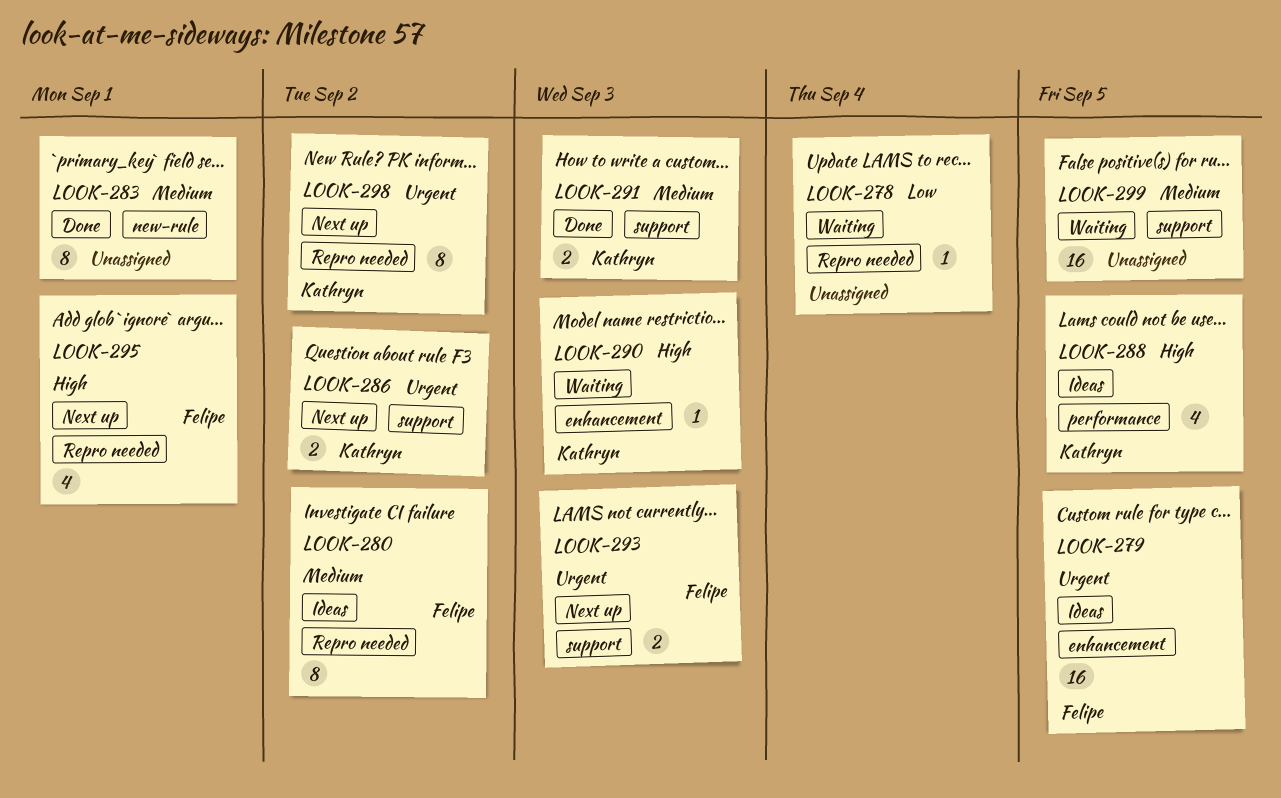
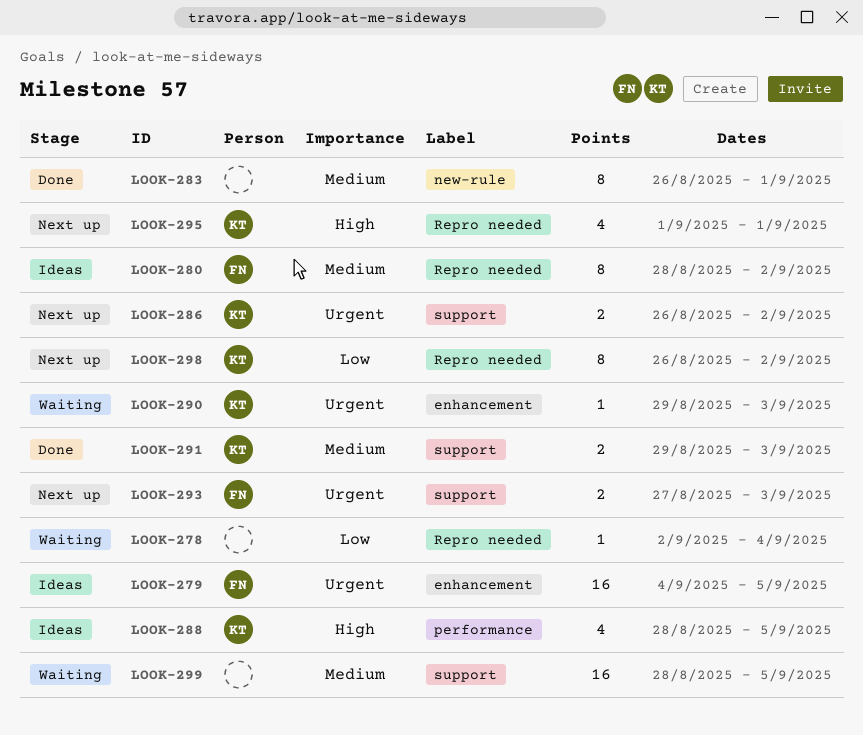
LOOK-290, priority: High -> Urgent
LOOK-295, owner: Felipe -> Kathryn
LOOK-298, priority: Urgent -> Low

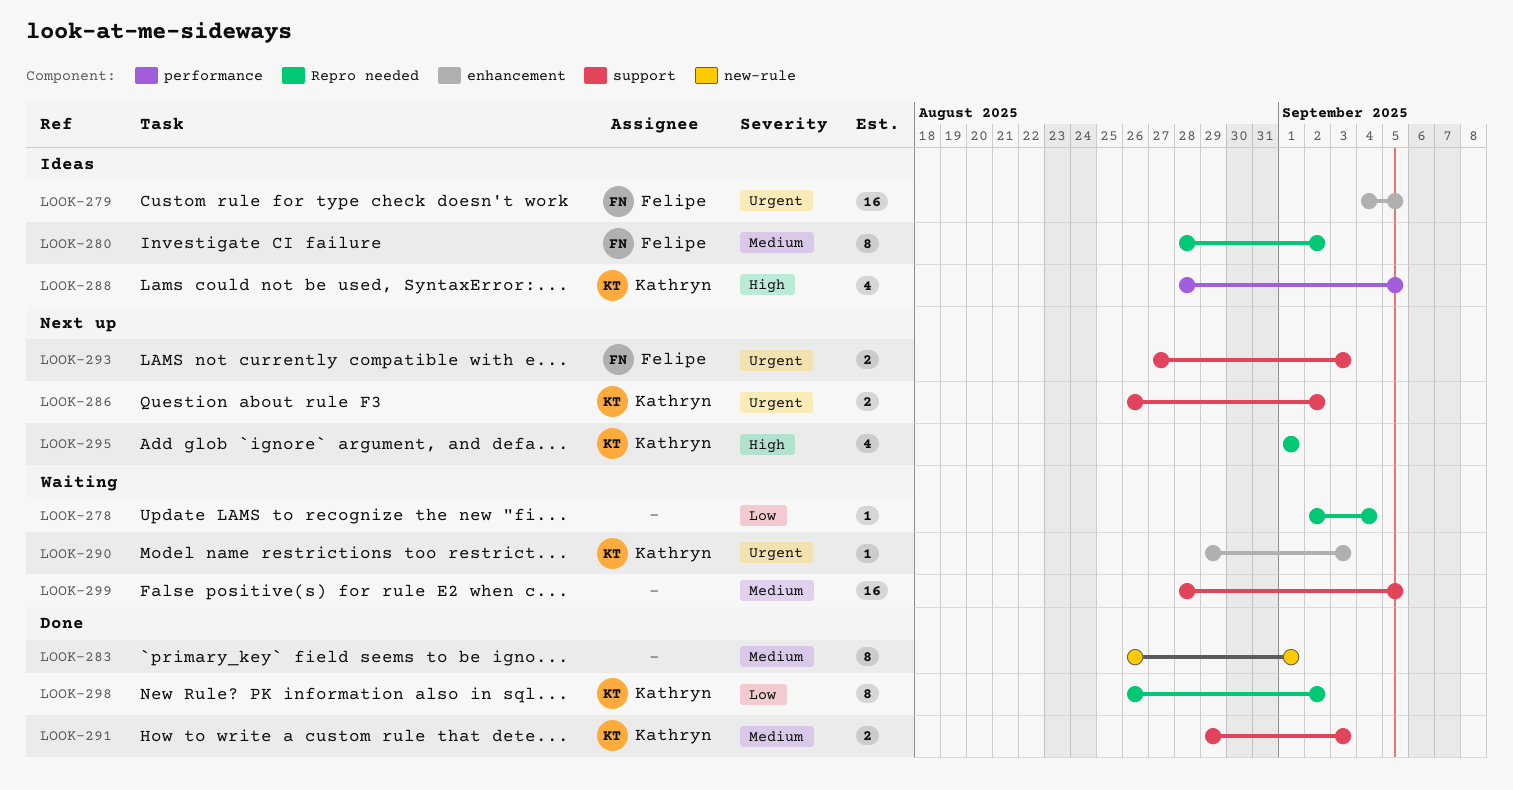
LOOK-298, status: Next up -> Done

